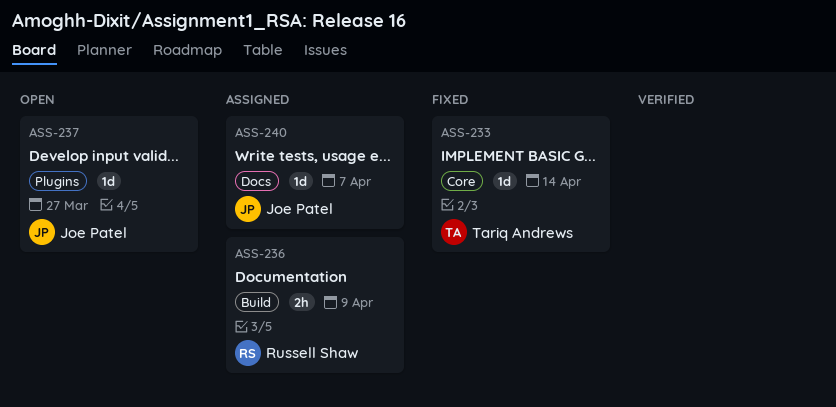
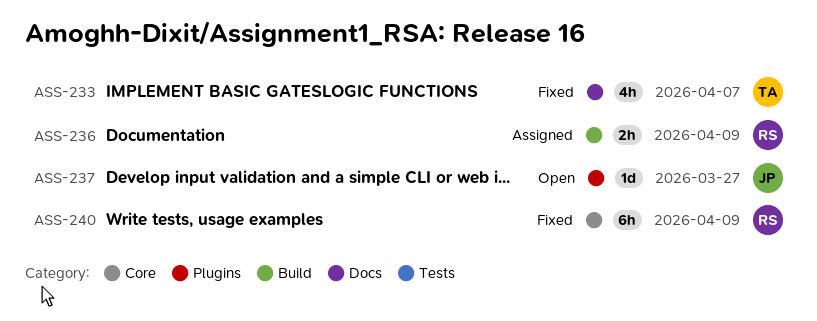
ASS-233, label: Core -> Docs
ASS-233, estimate: 1d -> 4h
ASS-233, due: Apr 14 -> Apr 7
ASS-240, status: Assigned -> Fixed
ASS-240, owner: Joe Patel -> Russell Shaw
ASS-240, label: Docs -> Core
ASS-240, estimate: 1d -> 6h
ASS-240, due: Apr 7 -> Apr 9

